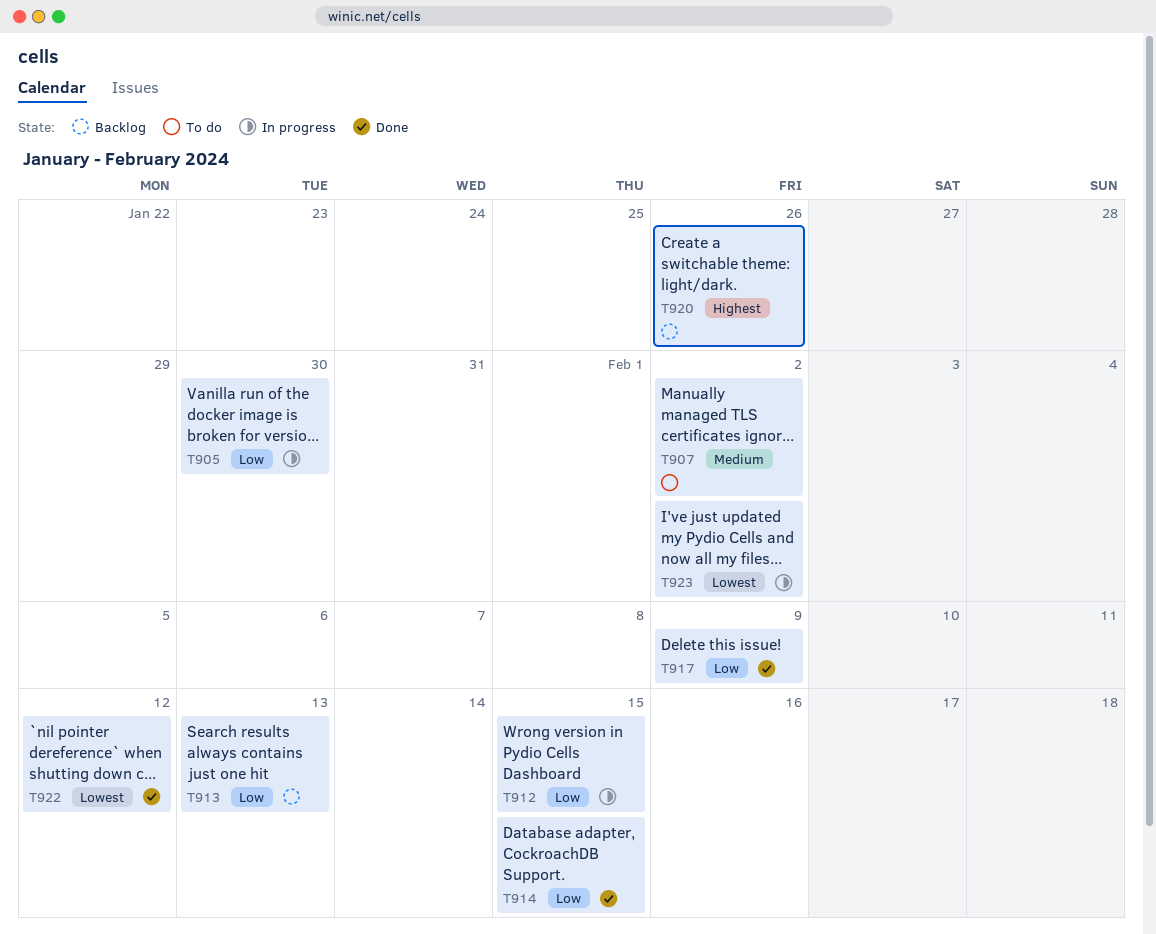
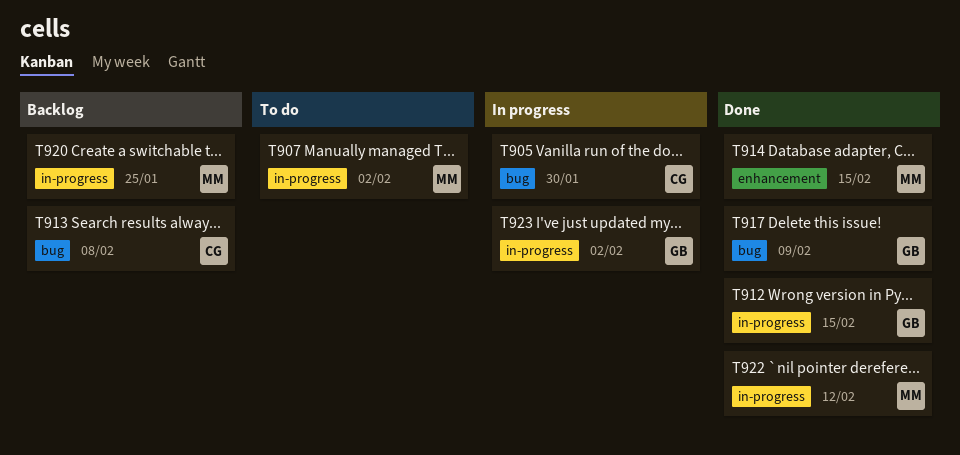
T912, status: In progress -> Done
T913, due: Feb 13 -> Feb 8
T920, due: Jan 26 -> Jan 25

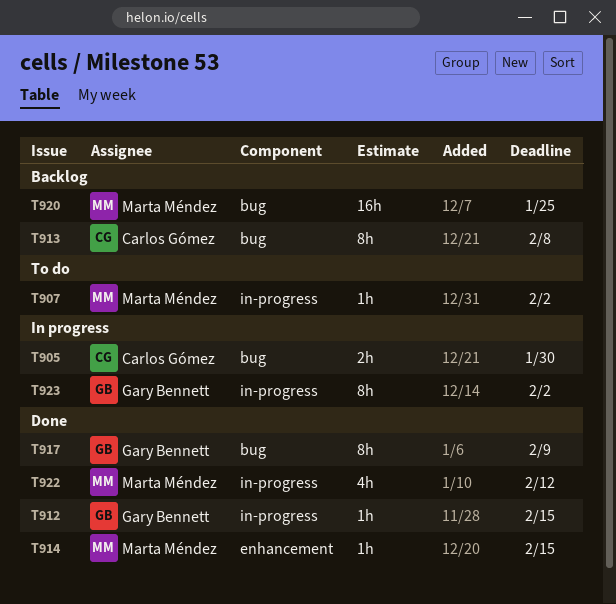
T920, label: in-progress -> bug

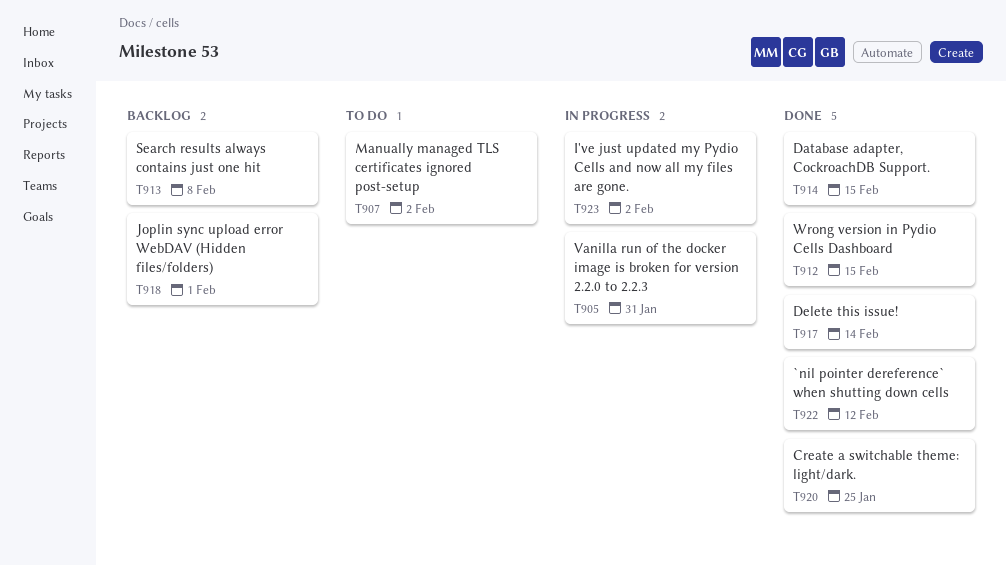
T905, due: Jan 30 -> Jan 31
T917, due: Feb 9 -> Feb 14
T918: none -> present
T920, status: Backlog -> Done

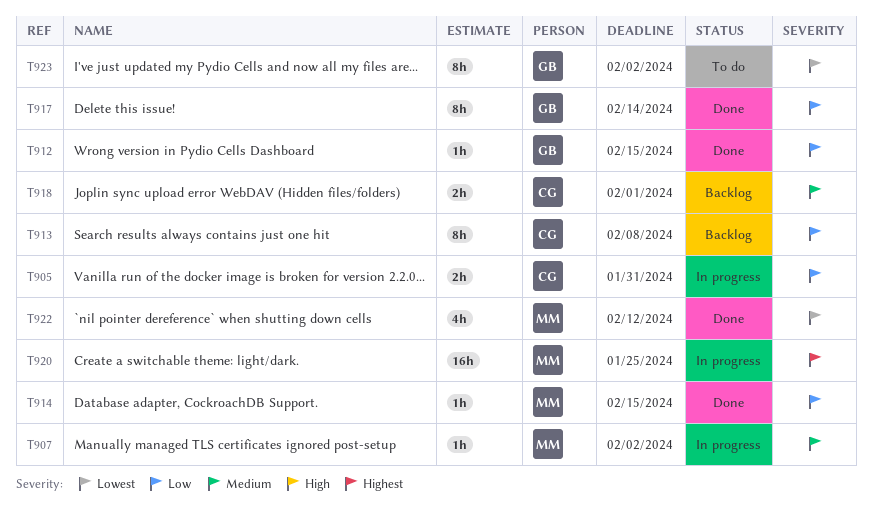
T907, status: To do -> In progress
T920, status: Done -> In progress
T923, status: In progress -> To do

